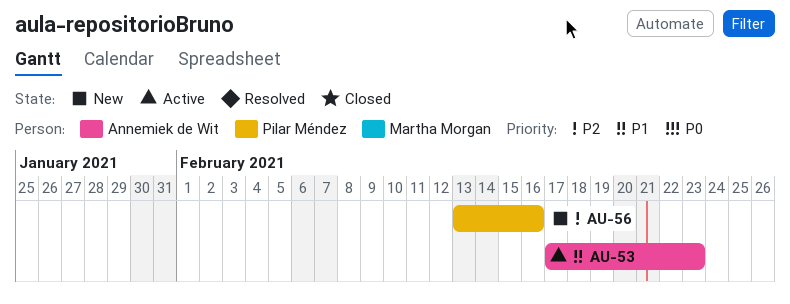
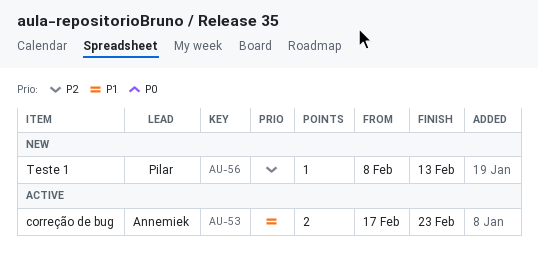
AU-56, start: Feb 13 -> Feb 8
AU-56, due: Feb 16 -> Feb 13

